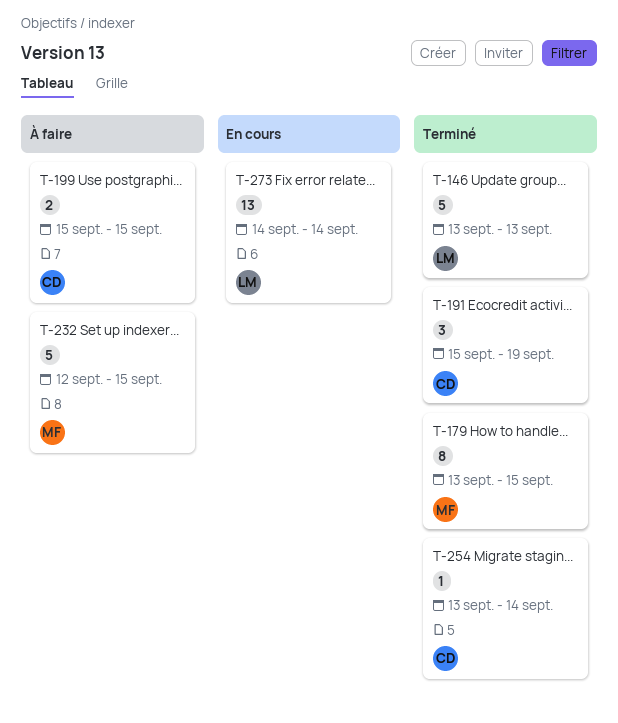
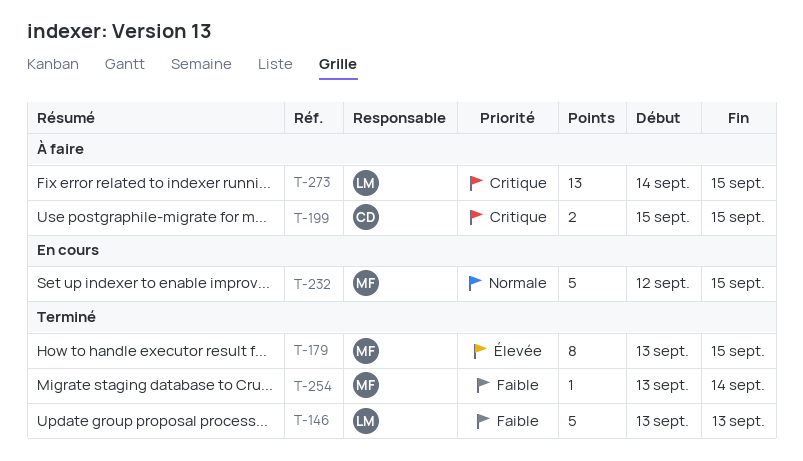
T-191: present -> none
T-232, status: À faire -> En cours
T-254, owner: CD -> MF
T-273, status: En cours -> À faire
T-273, due: Sep 14 -> Sep 15

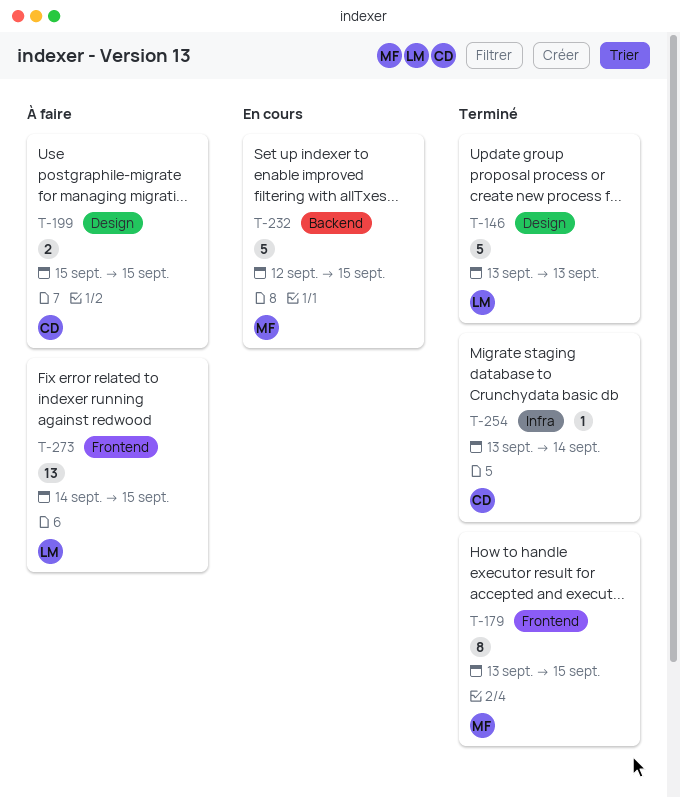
T-254, owner: MF -> CD

